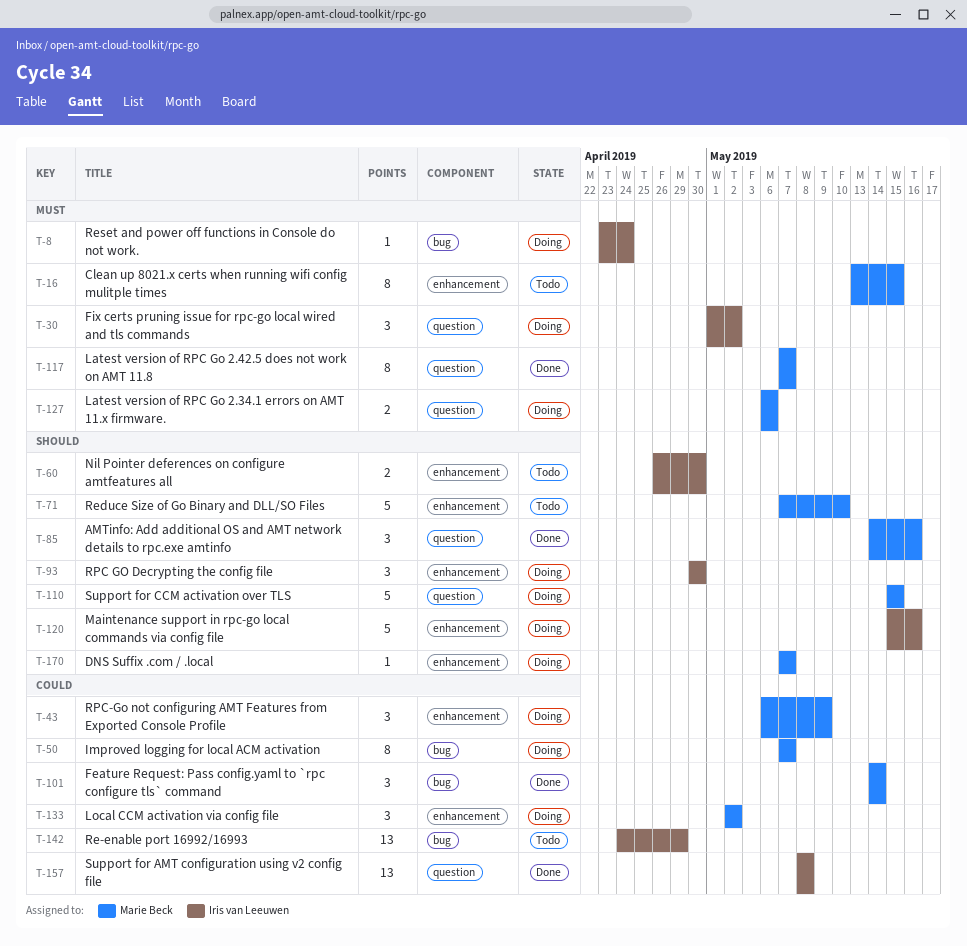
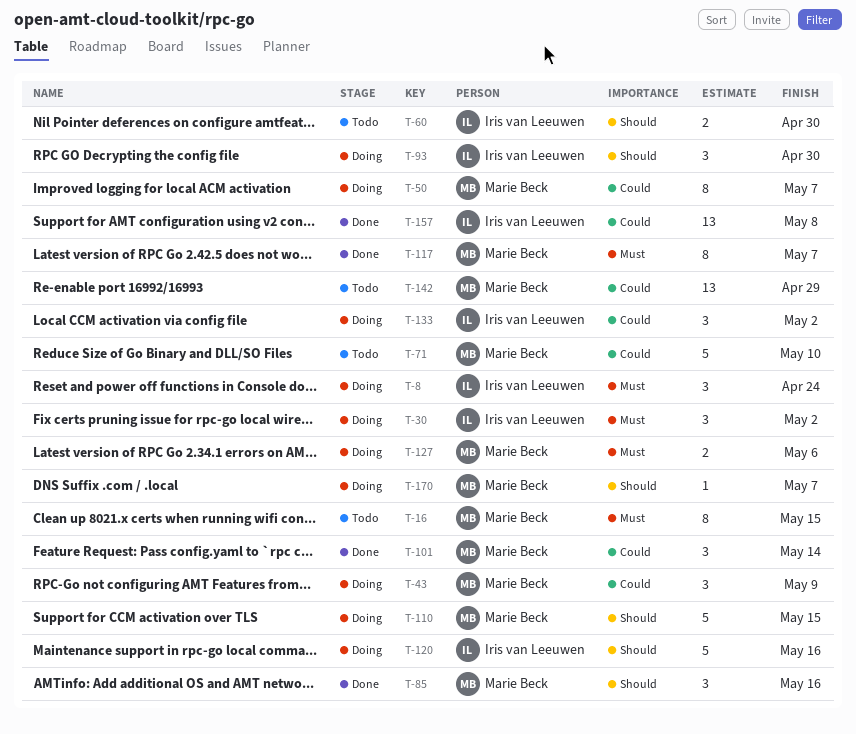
T-8, estimate: 1 -> 3
T-71, priority: Should -> Could
T-133, owner: Marie Beck -> Iris van Leeuwen
T-142, owner: Iris van Leeuwen -> Marie Beck

